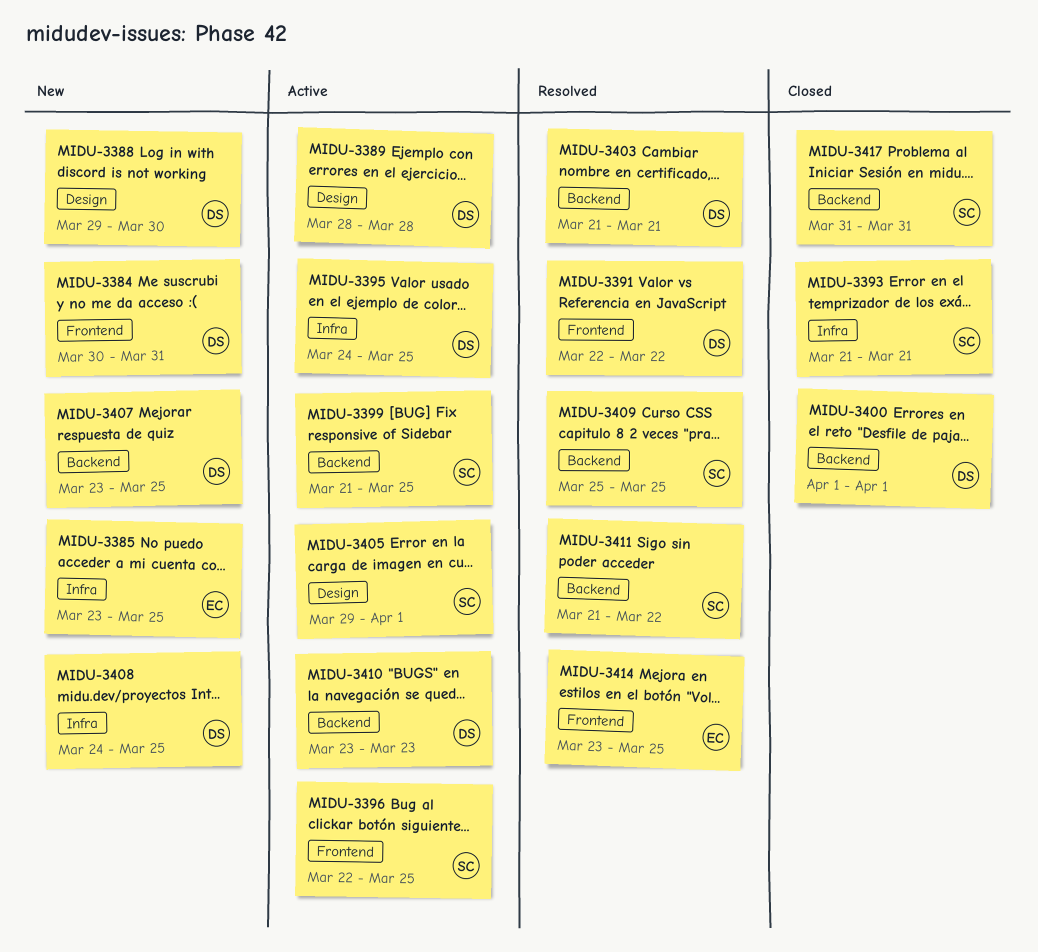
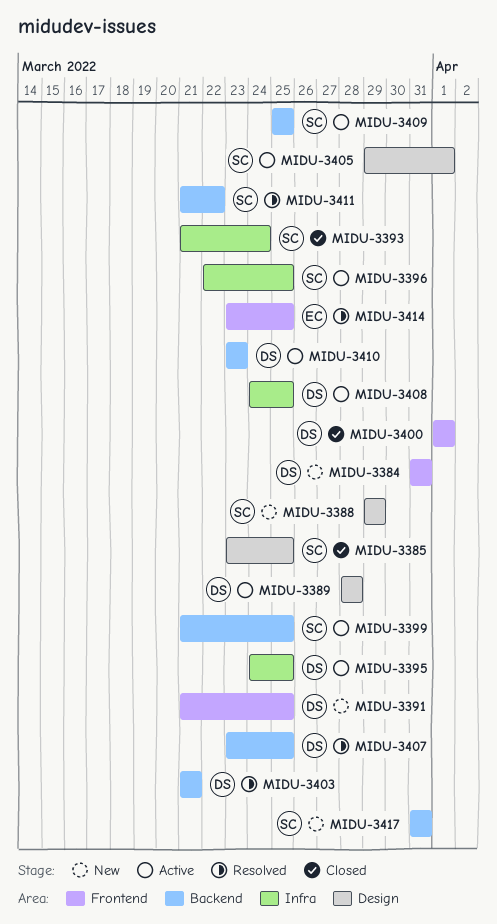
MIDU-3384, start: Mar 30 -> Mar 31
MIDU-3385, status: New -> Closed
MIDU-3385, owner: EC -> SC
MIDU-3385, label: Infra -> Design
MIDU-3388, owner: DS -> SC
MIDU-3388, due: Mar 30 -> Mar 29
MIDU-3391, status: Resolved -> New
MIDU-3391, start: Mar 22 -> Mar 21
MIDU-3391, due: Mar 22 -> Mar 25
MIDU-3393, due: Mar 21 -> Mar 24
MIDU-3396, label: Frontend -> Infra
MIDU-3400, label: Backend -> Frontend
MIDU-3407, status: New -> Resolved
MIDU-3408, status: New -> Active
MIDU-3409, status: Resolved -> Active
MIDU-3417, status: Closed -> New

